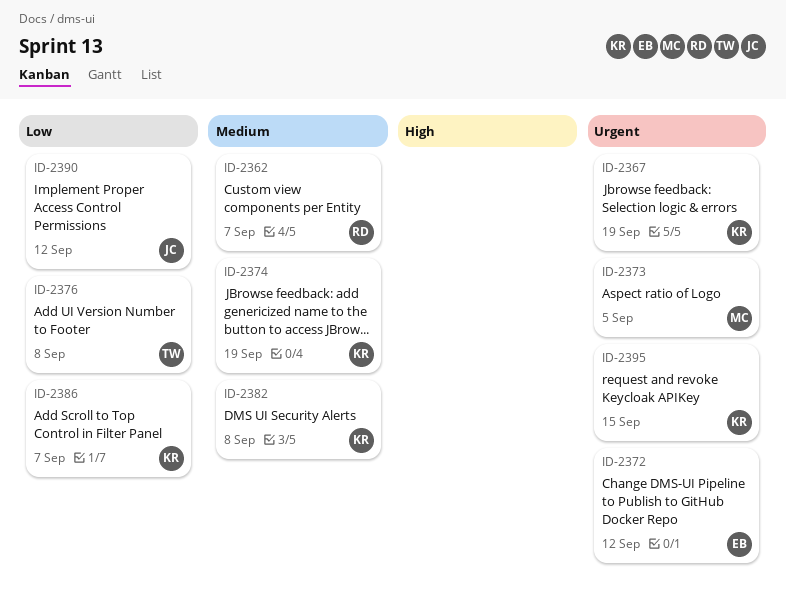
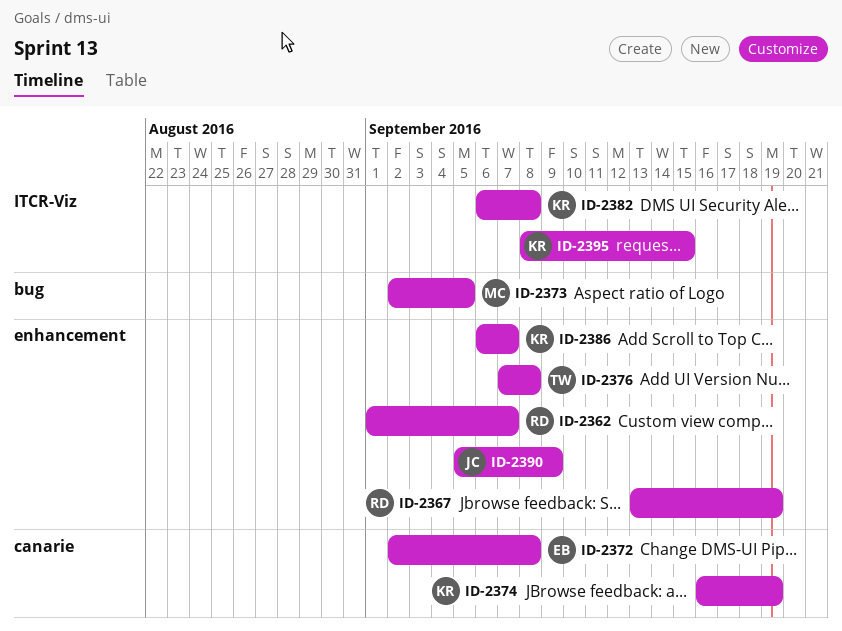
ID-2367, owner: KR -> RD
ID-2372, due: Sep 12 -> Sep 8
ID-2390, due: Sep 12 -> Sep 9

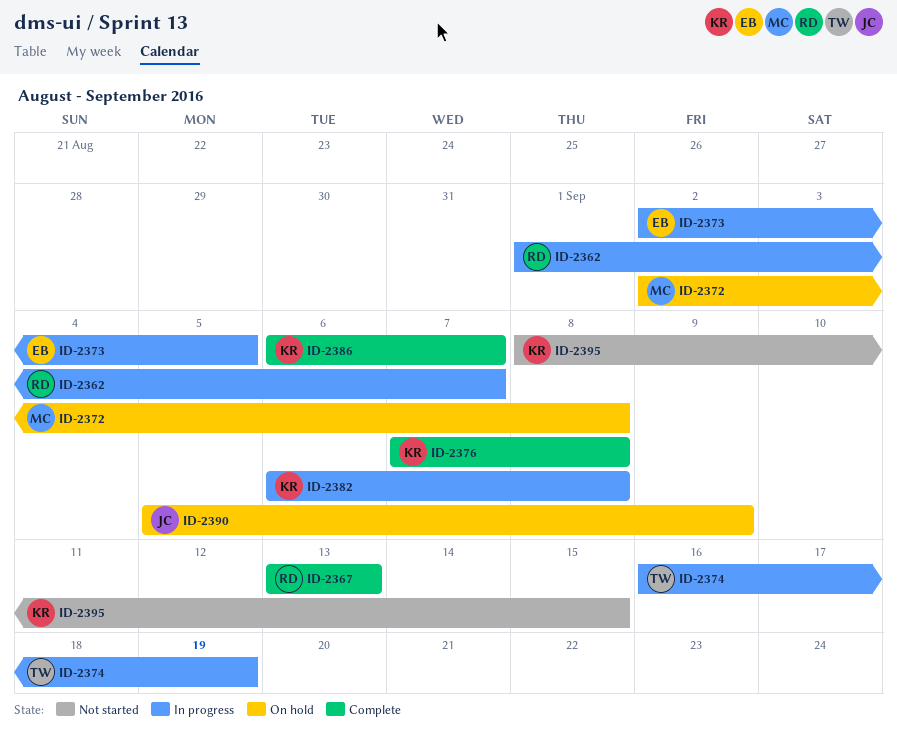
ID-2367, due: Sep 19 -> Sep 13
ID-2372, owner: EB -> MC
ID-2373, owner: MC -> EB
ID-2374, owner: KR -> TW
ID-2376, owner: TW -> KR

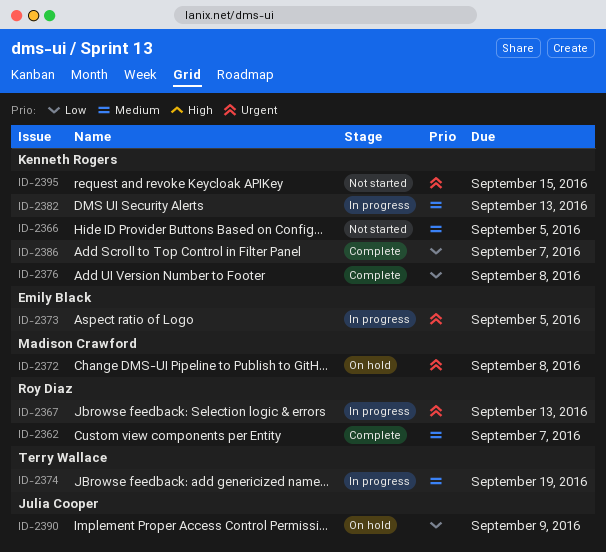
ID-2362, status: In progress -> Complete
ID-2366: none -> present
ID-2367, status: Complete -> In progress
ID-2382, due: Sep 8 -> Sep 13

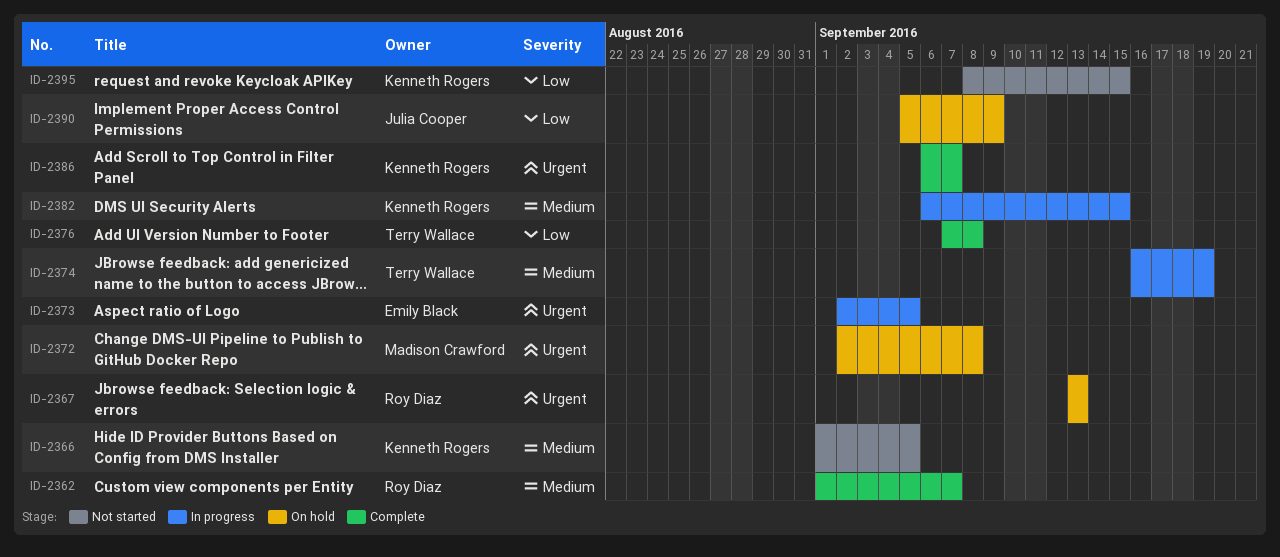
ID-2367, status: In progress -> On hold
ID-2376, owner: Kenneth Rogers -> Terry Wallace
ID-2382, due: Sep 13 -> Sep 15
ID-2386, priority: Low -> Urgent
ID-2395, priority: Urgent -> Low

